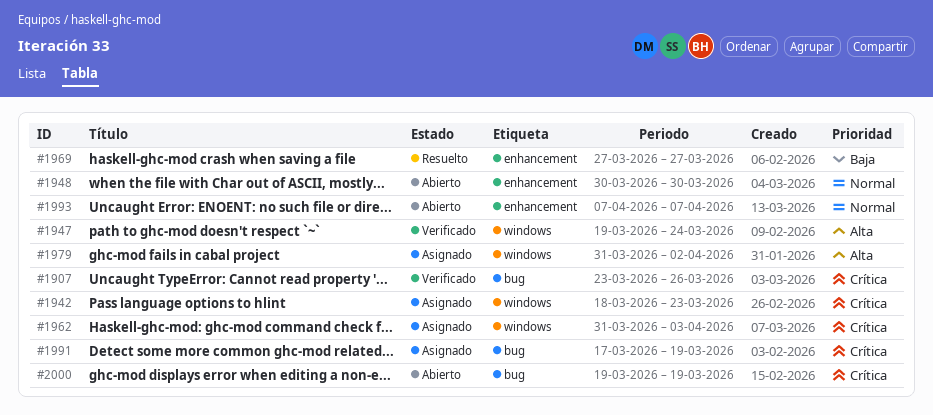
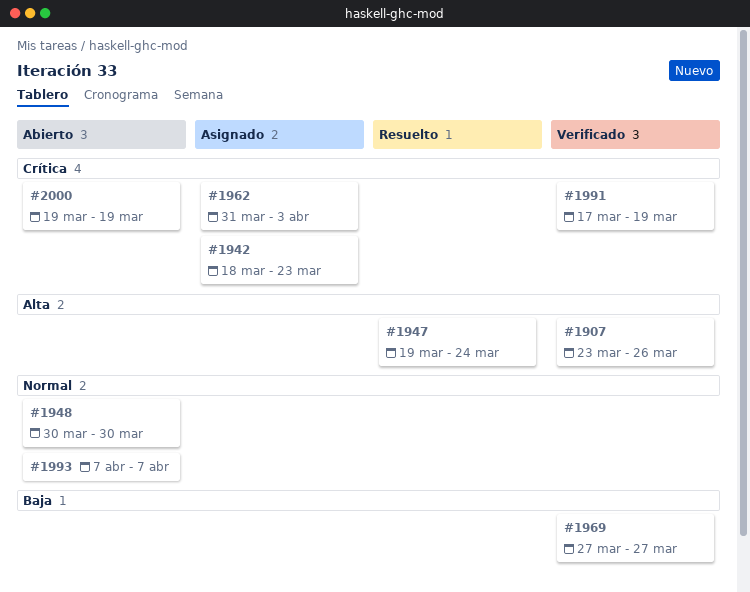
#1907, priority: Crítica -> Alta
#1947, status: Verificado -> Resuelto
#1969, status: Resuelto -> Verificado
#1979: present -> none
#1991, status: Asignado -> Verificado

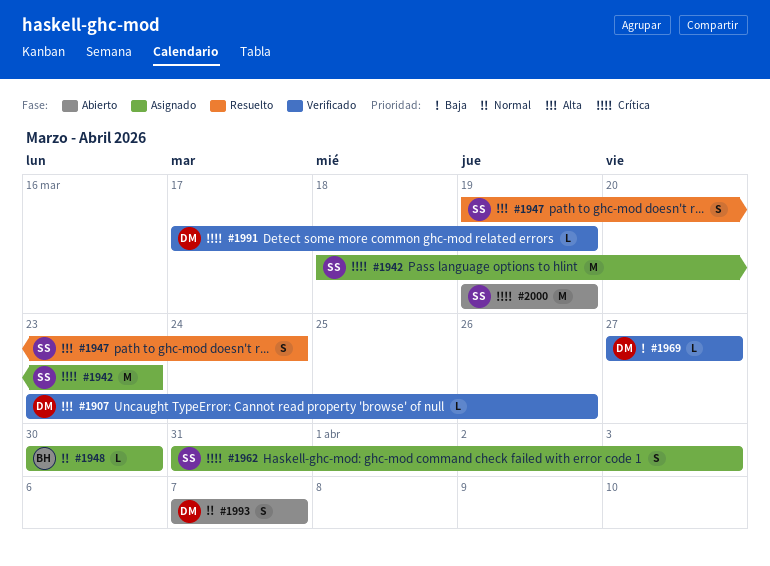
#1948, status: Abierto -> Asignado

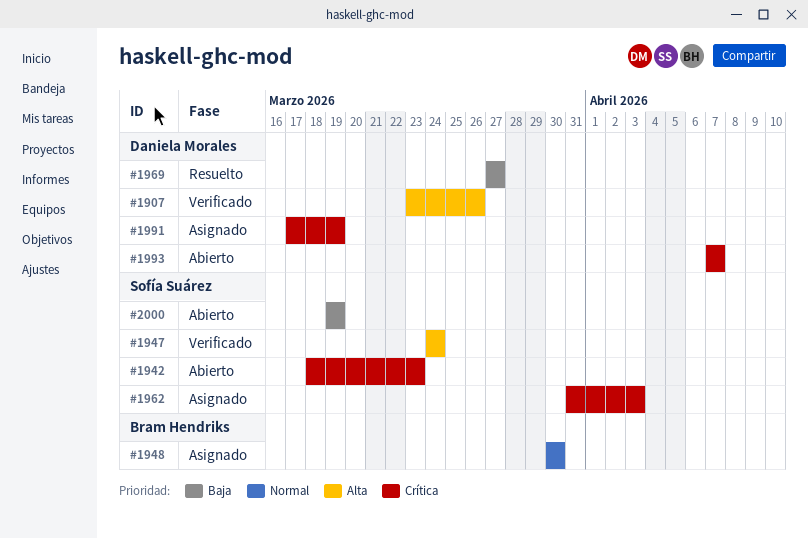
#1942, status: Asignado -> Abierto
#1947, status: Resuelto -> Verificado
#1947, start: Mar 19 -> Mar 24
#1969, status: Verificado -> Resuelto
#1991, status: Verificado -> Asignado
#1993, priority: Normal -> Crítica
#2000, priority: Crítica -> Baja

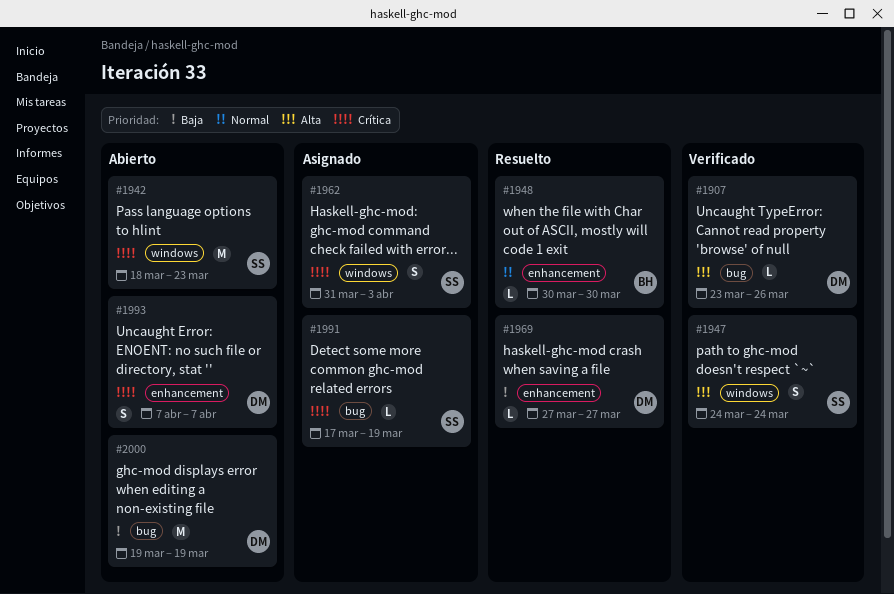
#1948, status: Asignado -> Resuelto
#1991, owner: Daniela Morales -> Sofía Suárez
#2000, owner: Sofía Suárez -> Daniela Morales

